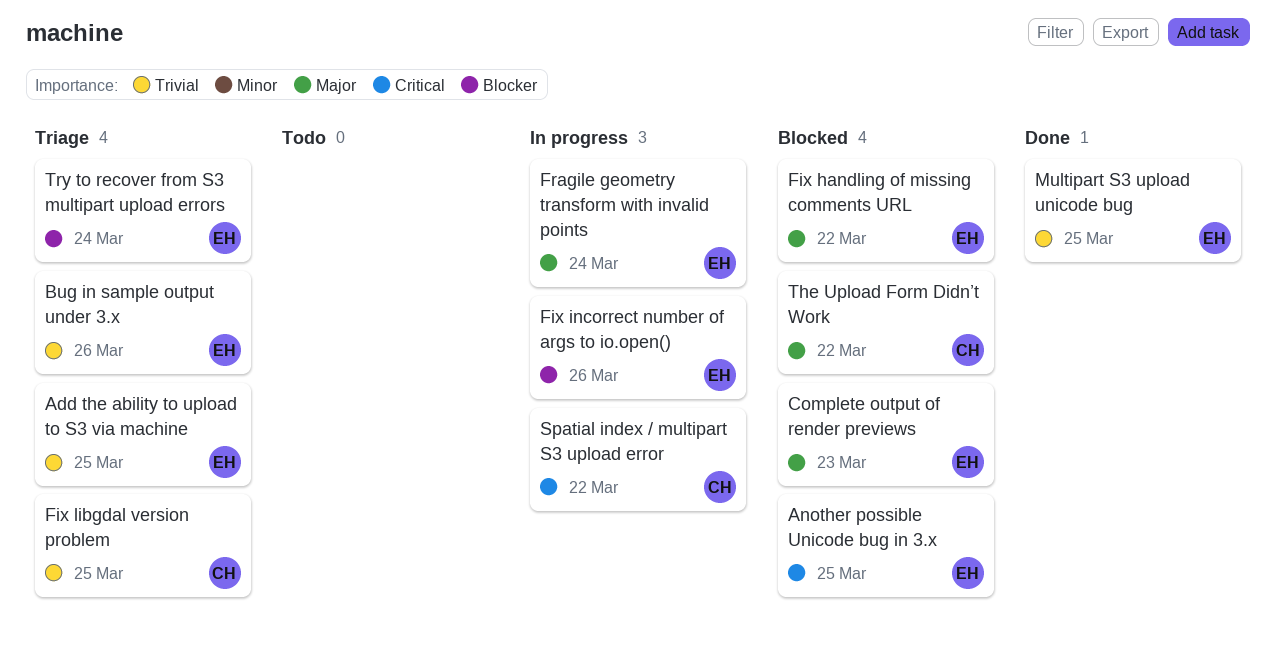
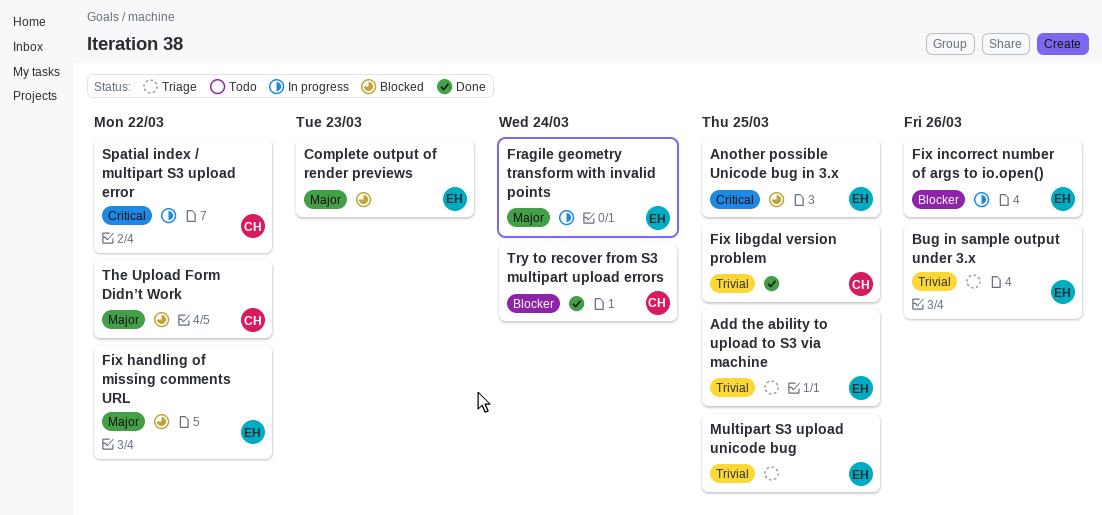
Fix libgdal version problem, status: Triage -> Done
Multipart S3 upload unicode bug, status: Done -> Triage
Try to recover from S3 multipart upload errors, status: Triage -> Done
Try to recover from S3 multipart upload errors, owner: EH -> CH

